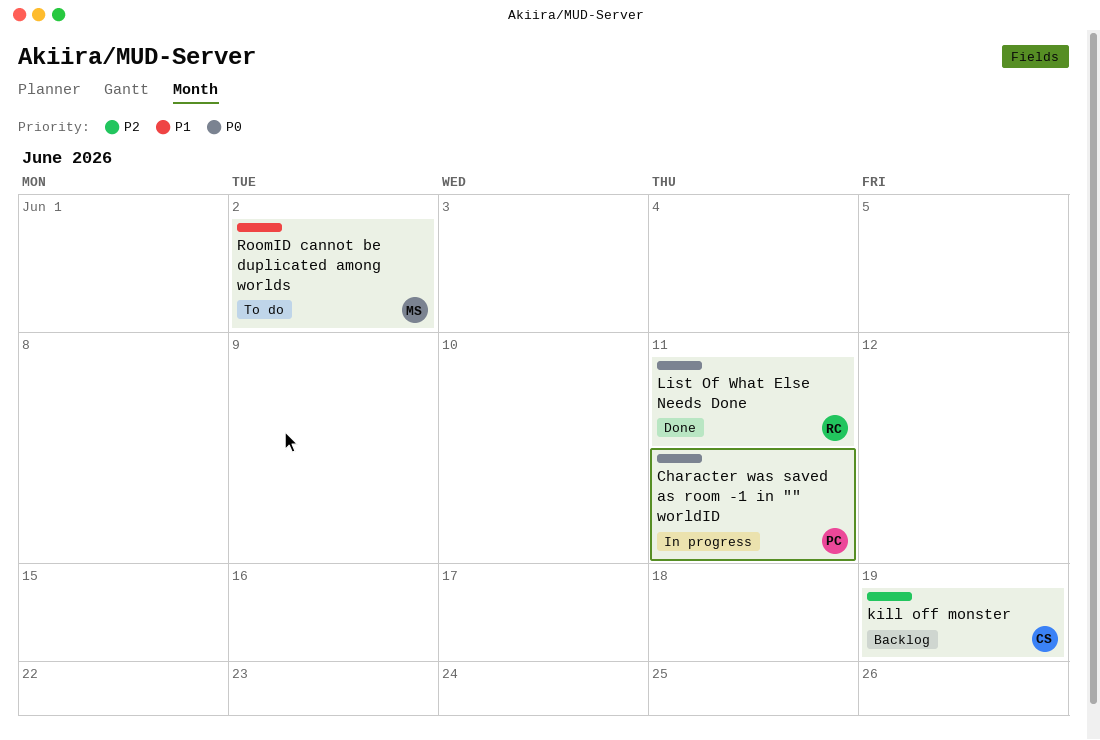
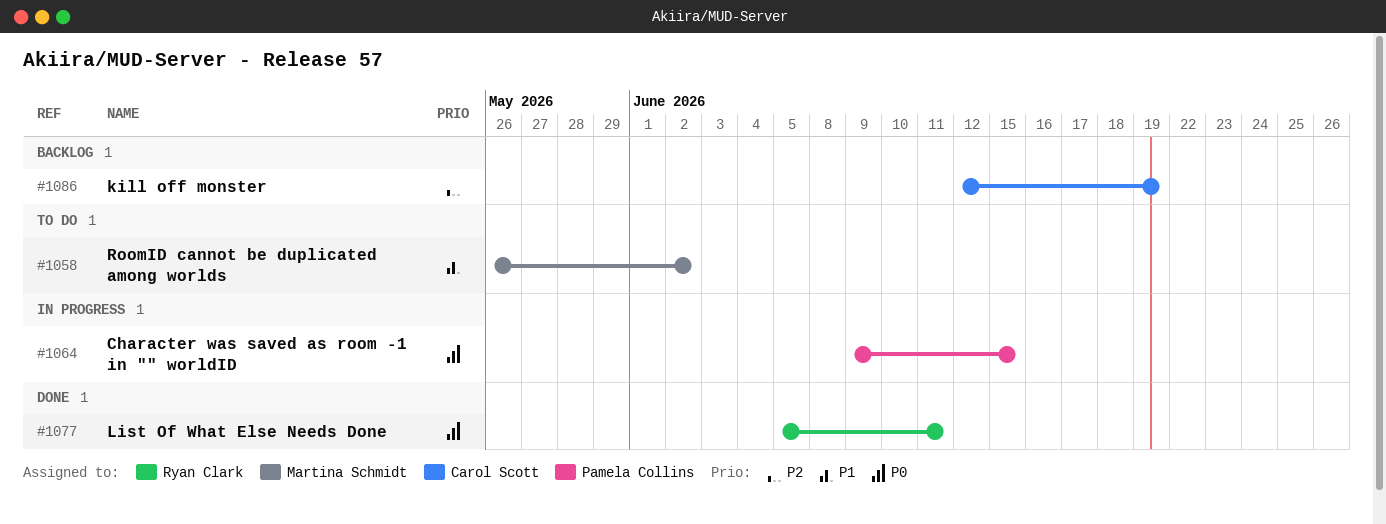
Character was saved as room -1 in "" worldID, due: Jun 11 -> Jun 15

